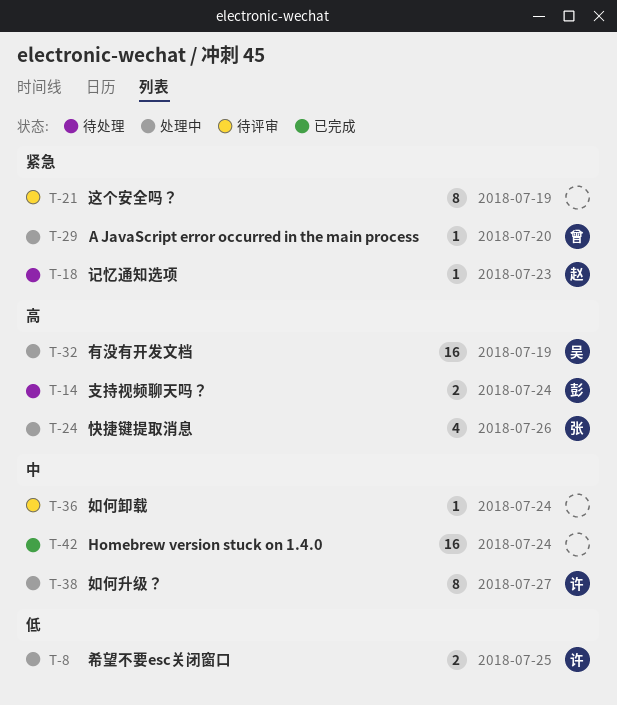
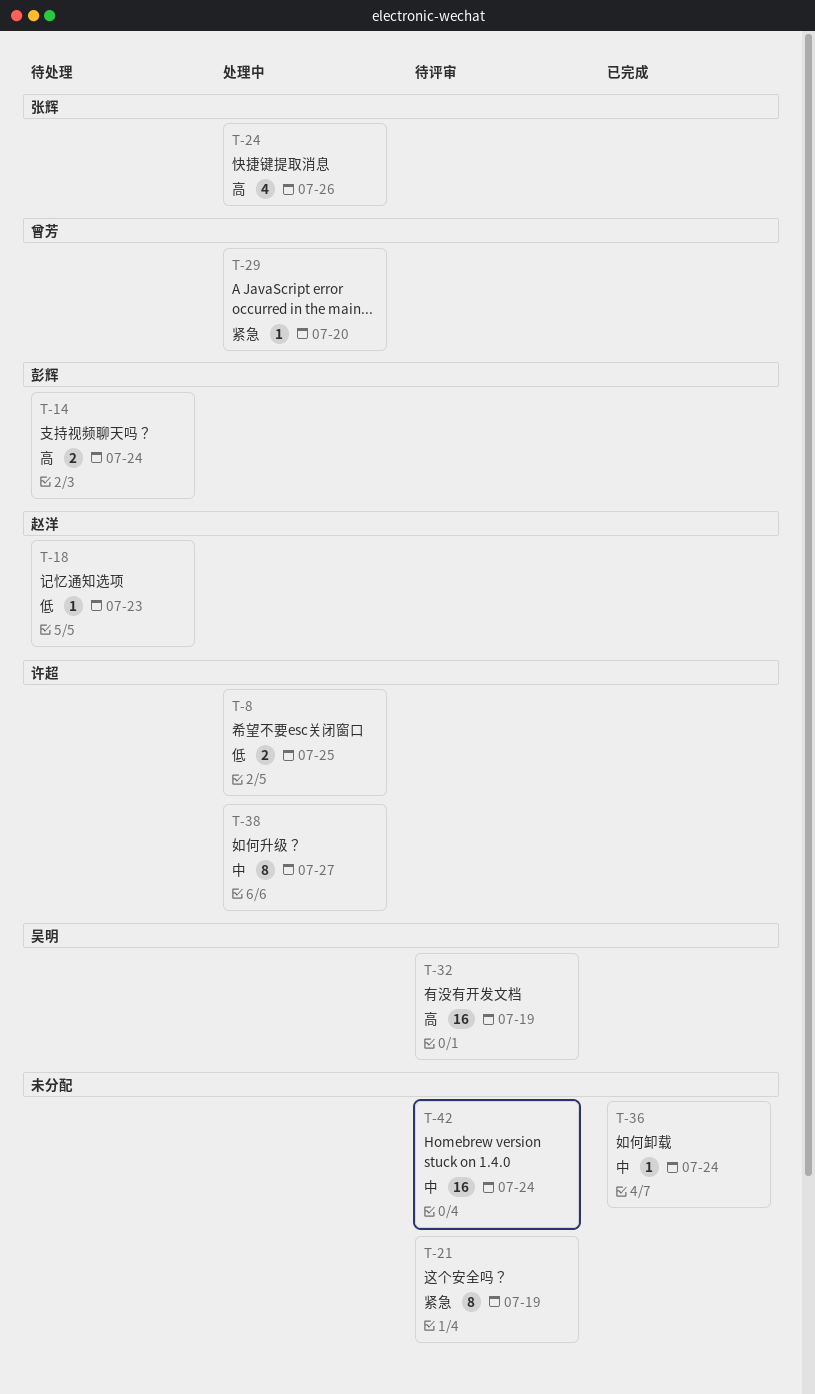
T-18, priority: 紧急 -> 低
T-32, status: 处理中 -> 待评审
T-36, status: 待评审 -> 已完成
T-42, status: 已完成 -> 待评审

